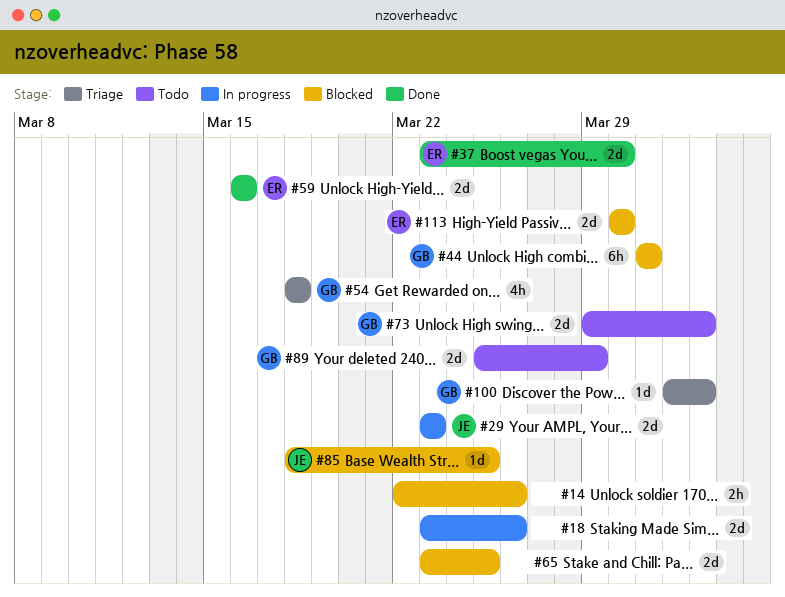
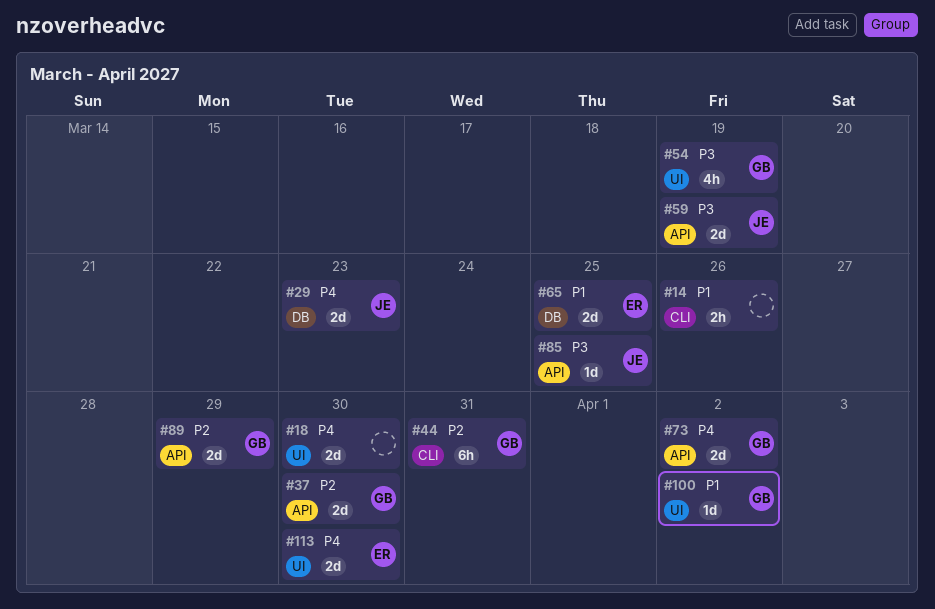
#18, due: Mar 26 -> Mar 30
#37, owner: ER -> GB
#54, due: Mar 18 -> Mar 19
#59, owner: ER -> JE
#59, due: Mar 16 -> Mar 19
#65, owner: none -> ER

